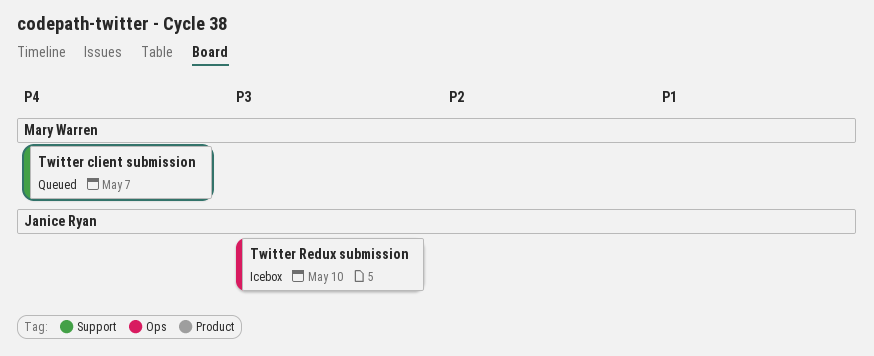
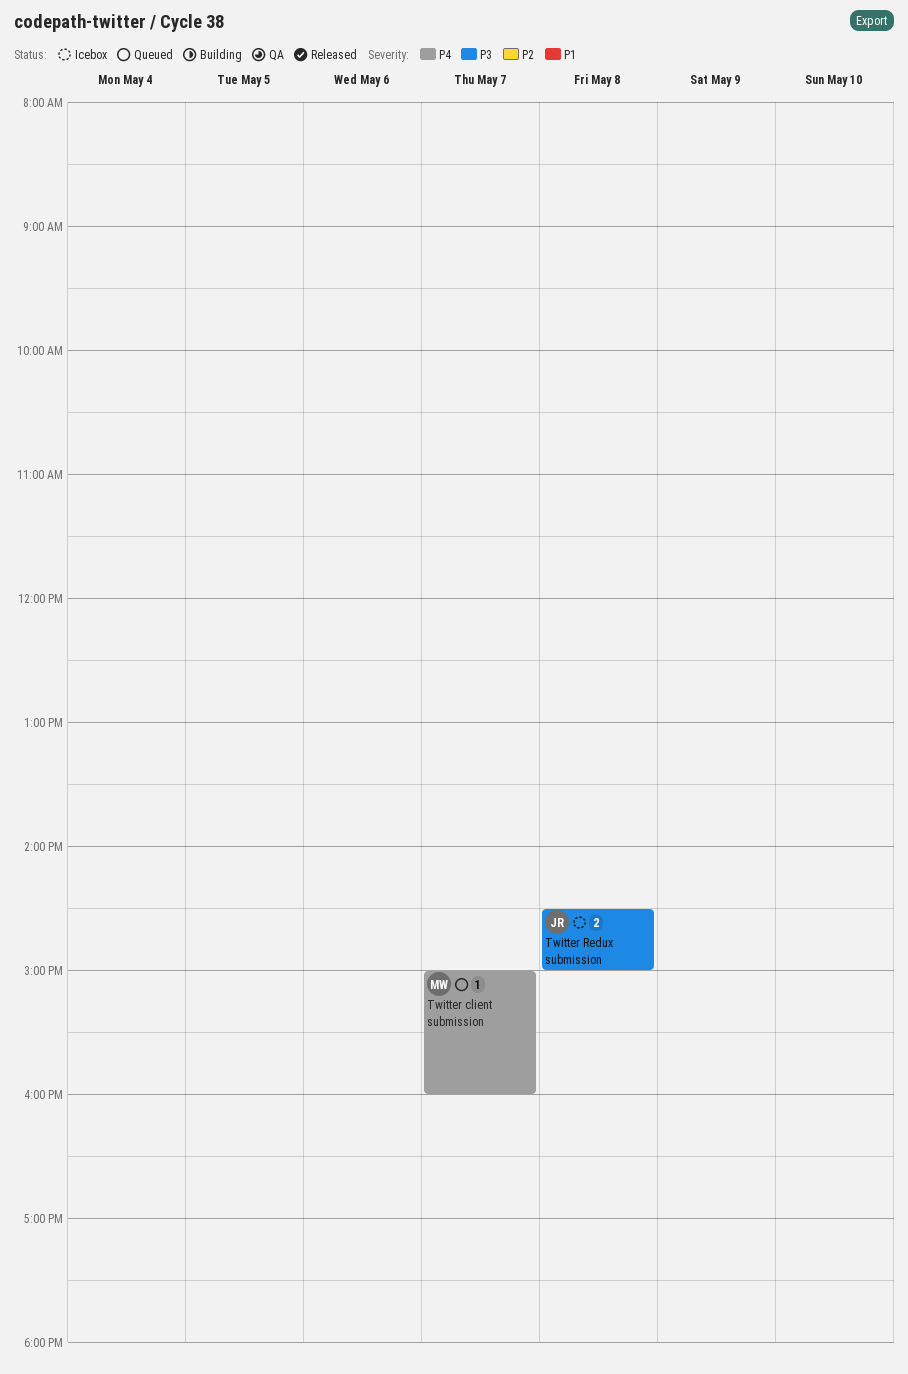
Twitter Redux submission, day: May 10 -> May 8

